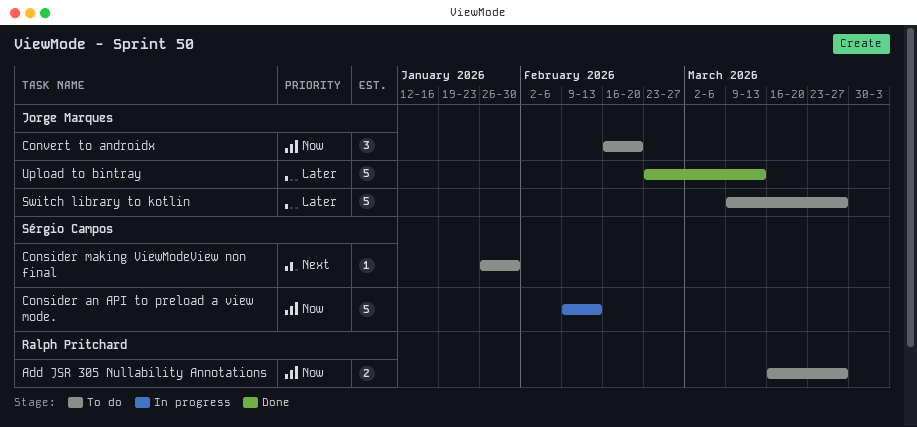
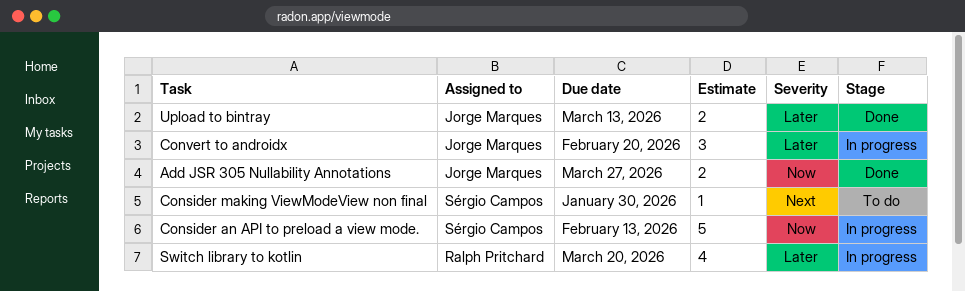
Add JSR 305 Nullability Annotations, status: To do -> Done
Add JSR 305 Nullability Annotations, owner: Ralph Pritchard -> Jorge Marques
Convert to androidx, status: To do -> In progress
Convert to androidx, priority: Now -> Later
Switch library to kotlin, status: To do -> In progress
Switch library to kotlin, owner: Jorge Marques -> Ralph Pritchard
Switch library to kotlin, estimate: 5 -> 4
Switch library to kotlin, due: Mar 27 -> Mar 20
Upload to bintray, estimate: 5 -> 2

